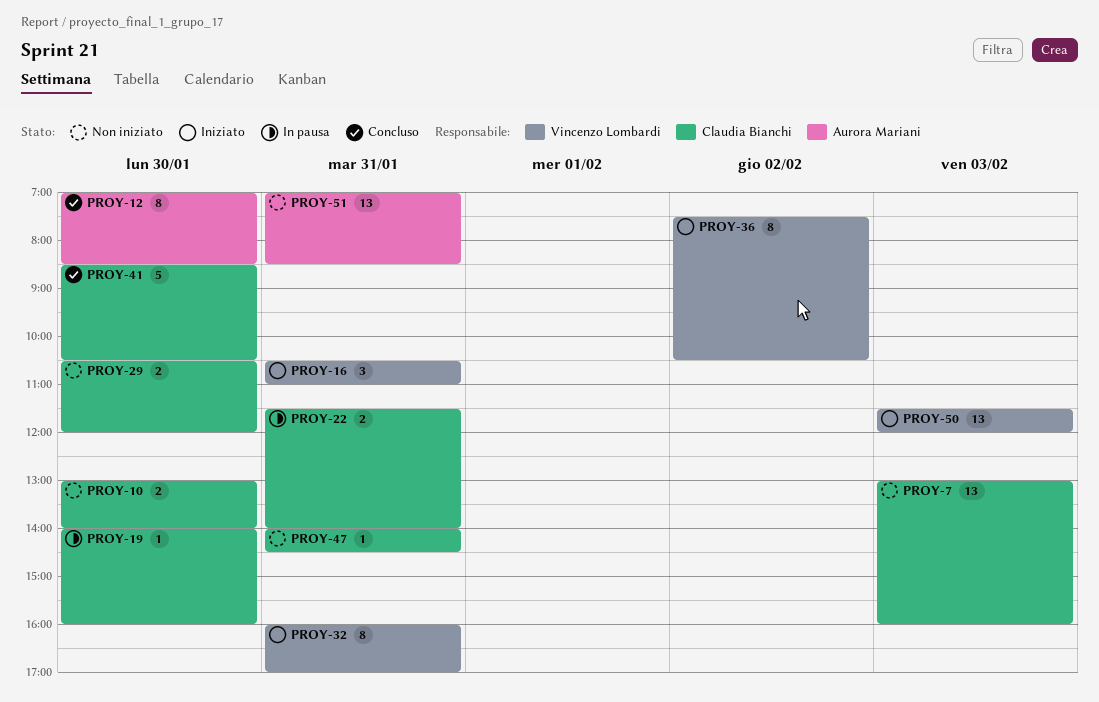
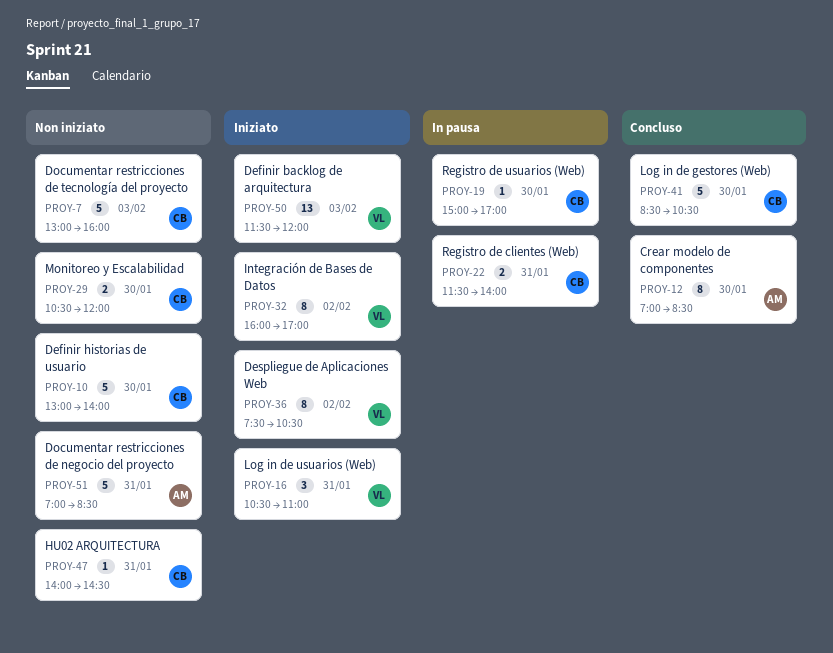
PROY-7, estimate: 13 -> 5
PROY-10, estimate: 2 -> 5
PROY-19, begins: 14:00 -> 15:00
PROY-19, ends: 16:00 -> 17:00
PROY-32, day: Jan 31 -> Feb 2
PROY-51, estimate: 13 -> 5

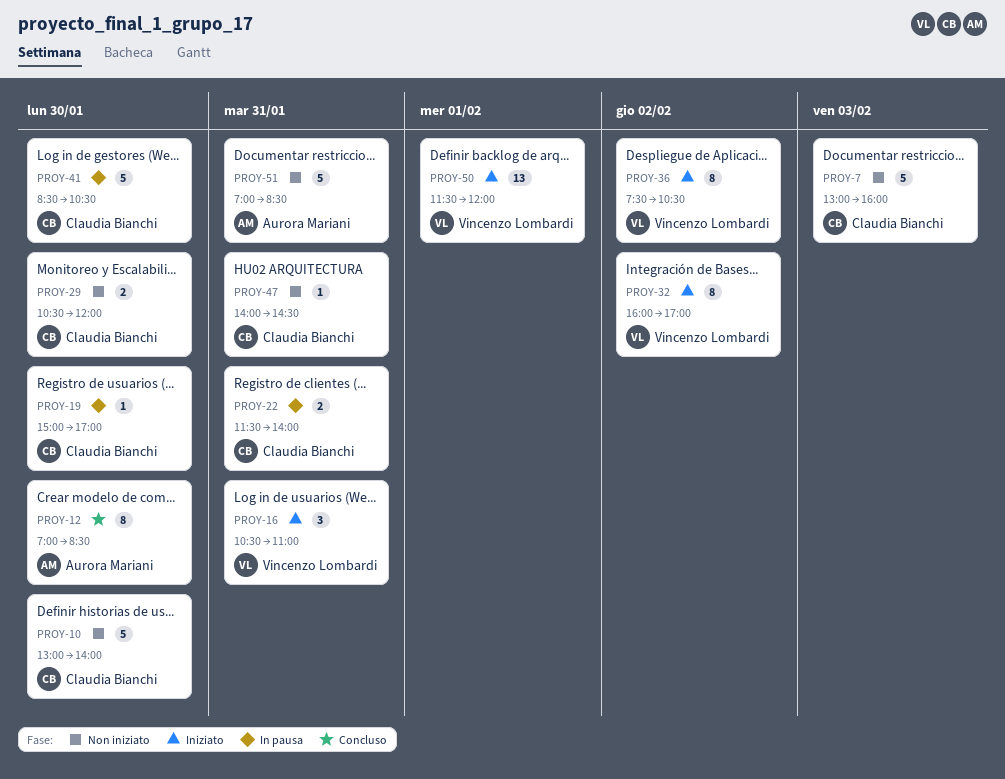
PROY-41, status: Concluso -> In pausa
PROY-50, day: Feb 3 -> Feb 1

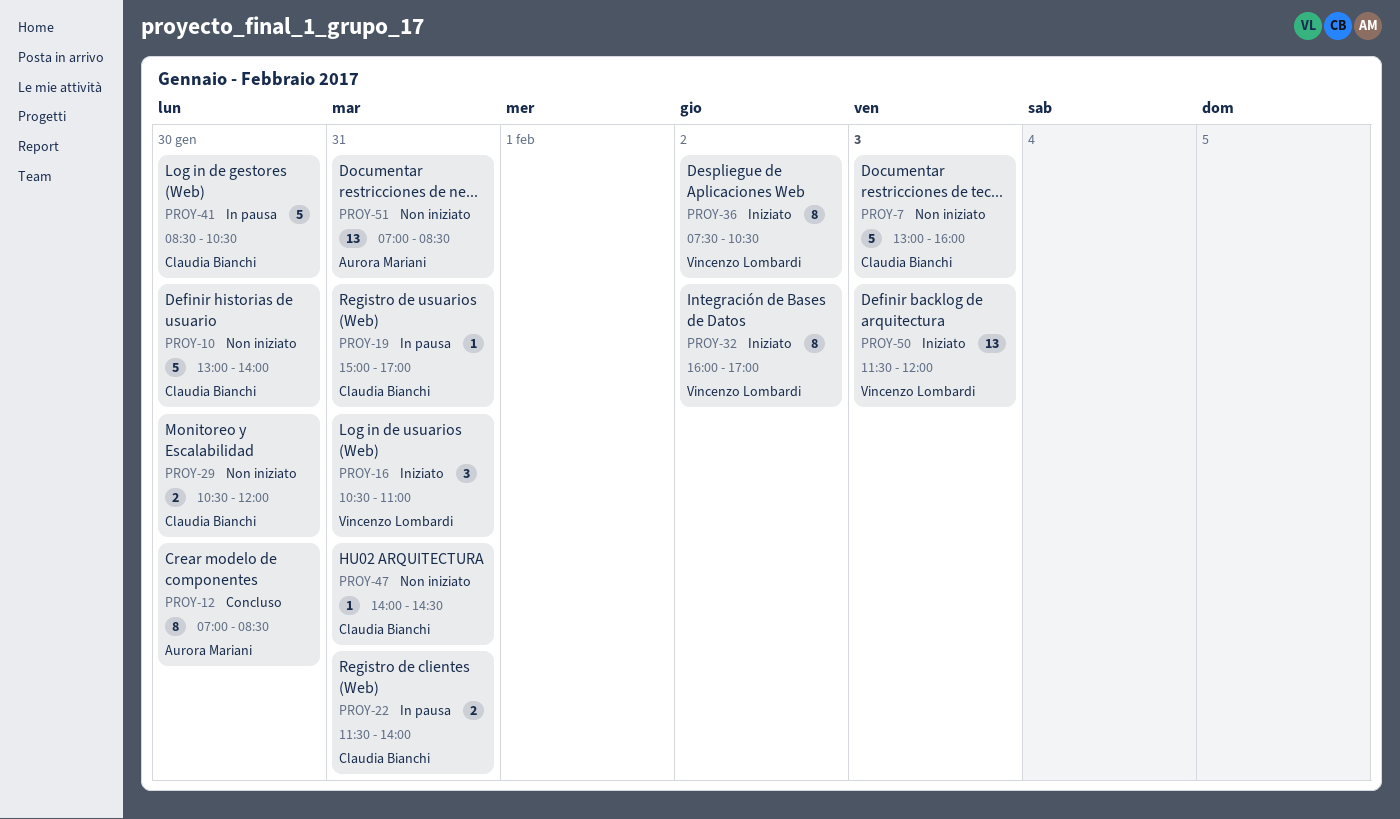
PROY-19, day: Jan 30 -> Jan 31
PROY-50, day: Feb 1 -> Feb 3
PROY-51, estimate: 5 -> 13

